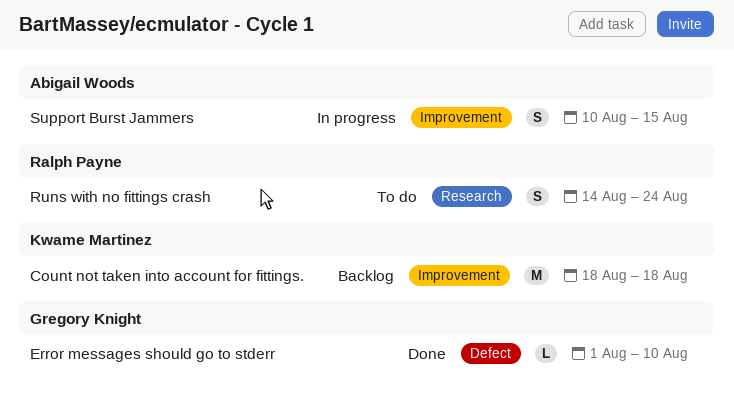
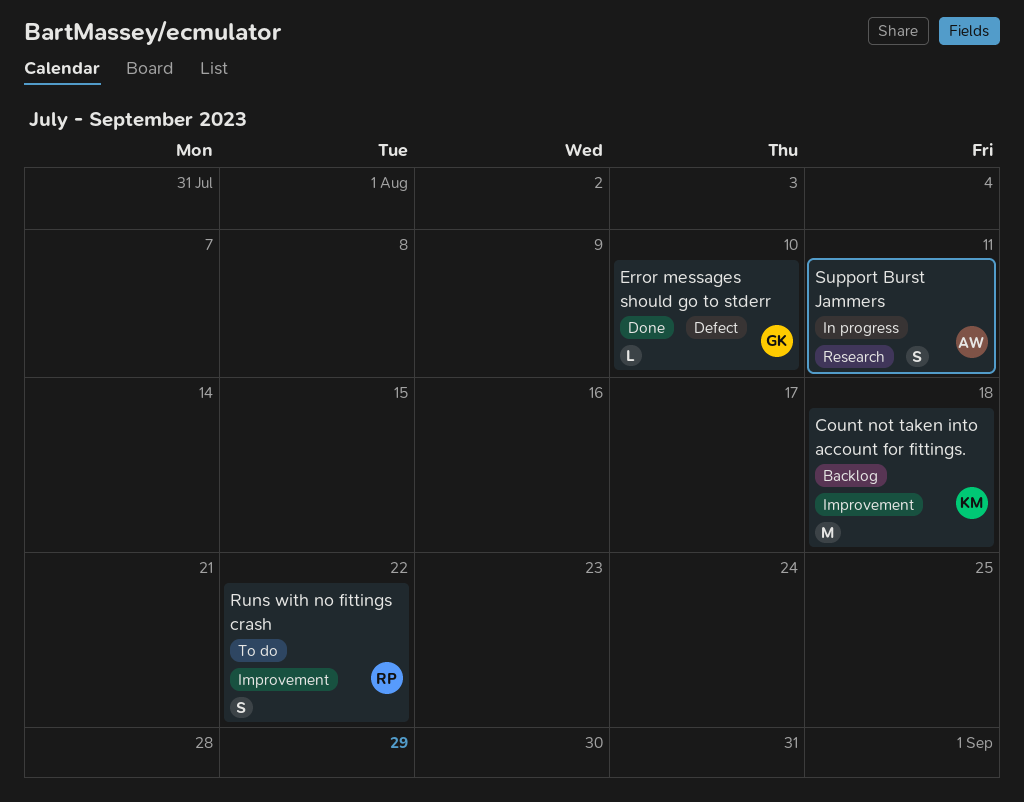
Runs with no fittings crash, label: Research -> Improvement
Runs with no fittings crash, due: Aug 24 -> Aug 22
Support Burst Jammers, label: Improvement -> Research
Support Burst Jammers, due: Aug 15 -> Aug 11

